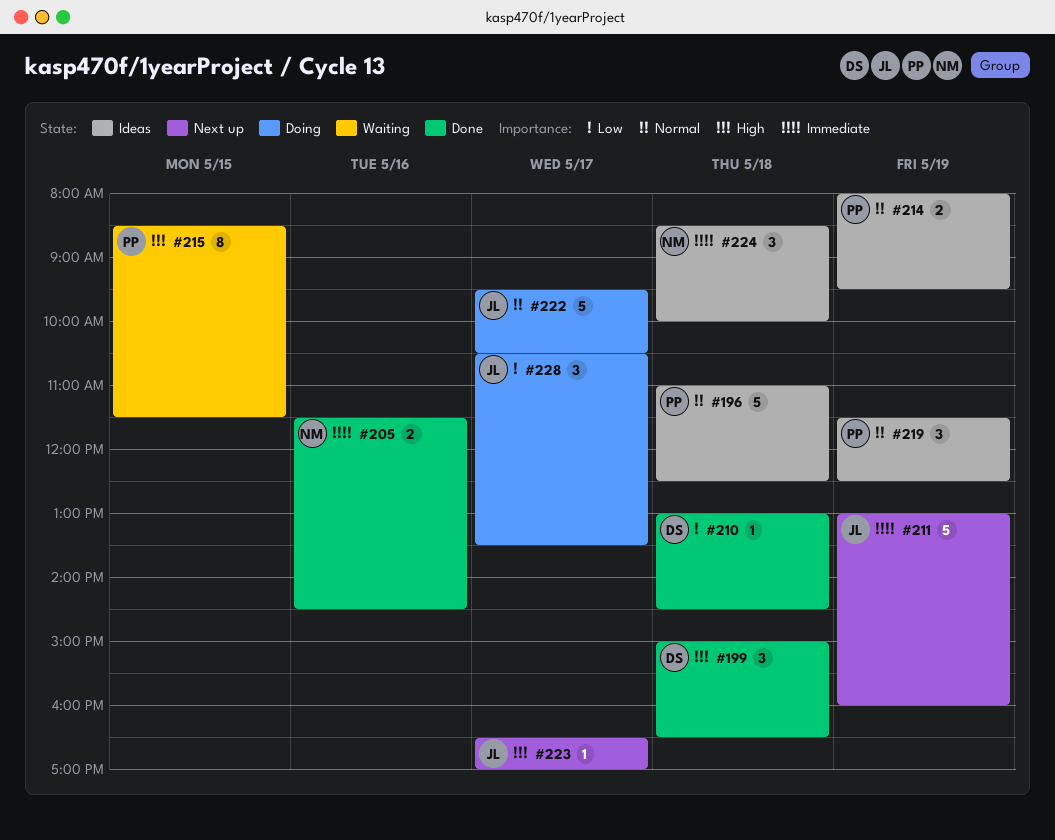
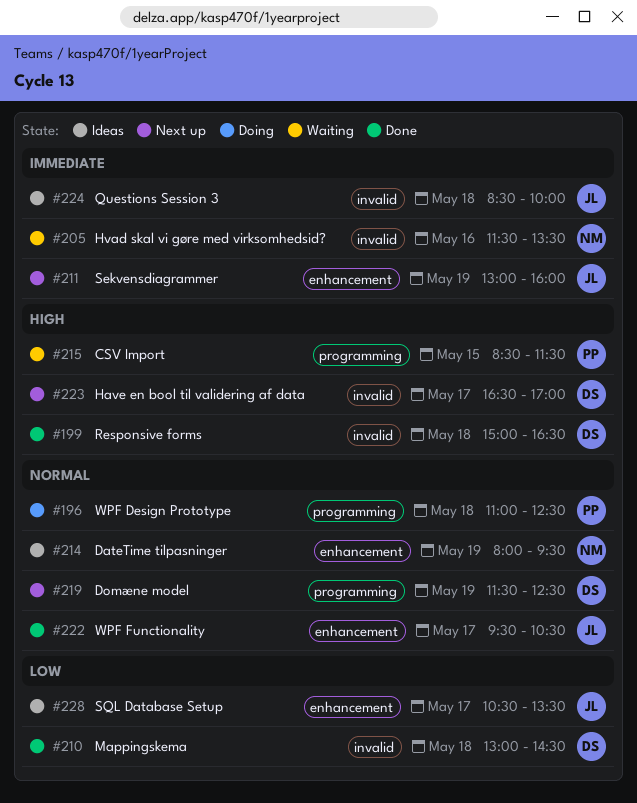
#196, status: Ideas -> Doing
#205, status: Done -> Waiting
#205, ends: 14:30 -> 13:30
#214, owner: PP -> NM
#219, status: Ideas -> Next up
#219, owner: PP -> DS
#222, status: Doing -> Done
#223, owner: JL -> DS
#224, owner: NM -> JL
#228, status: Doing -> Ideas

